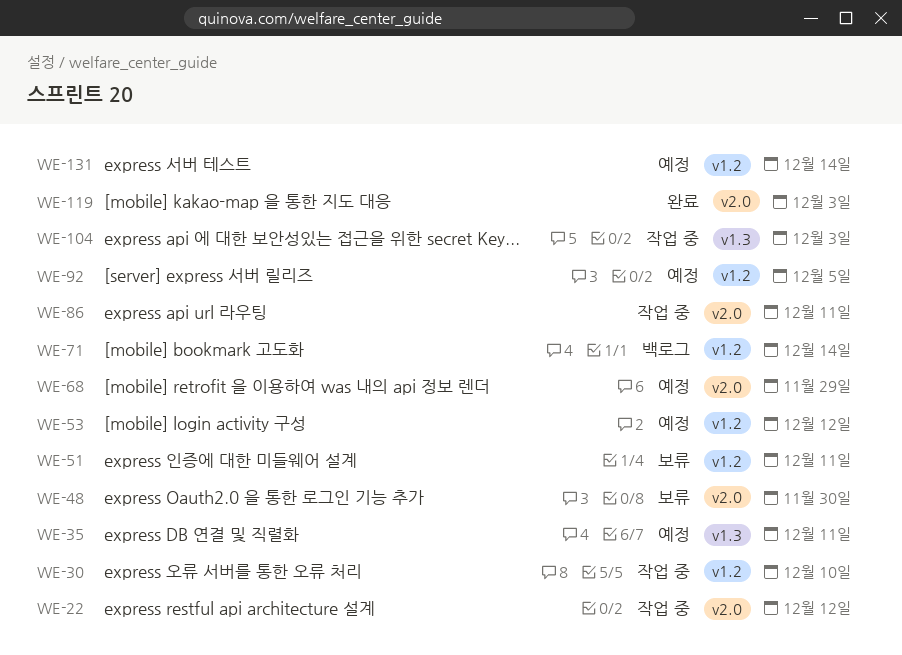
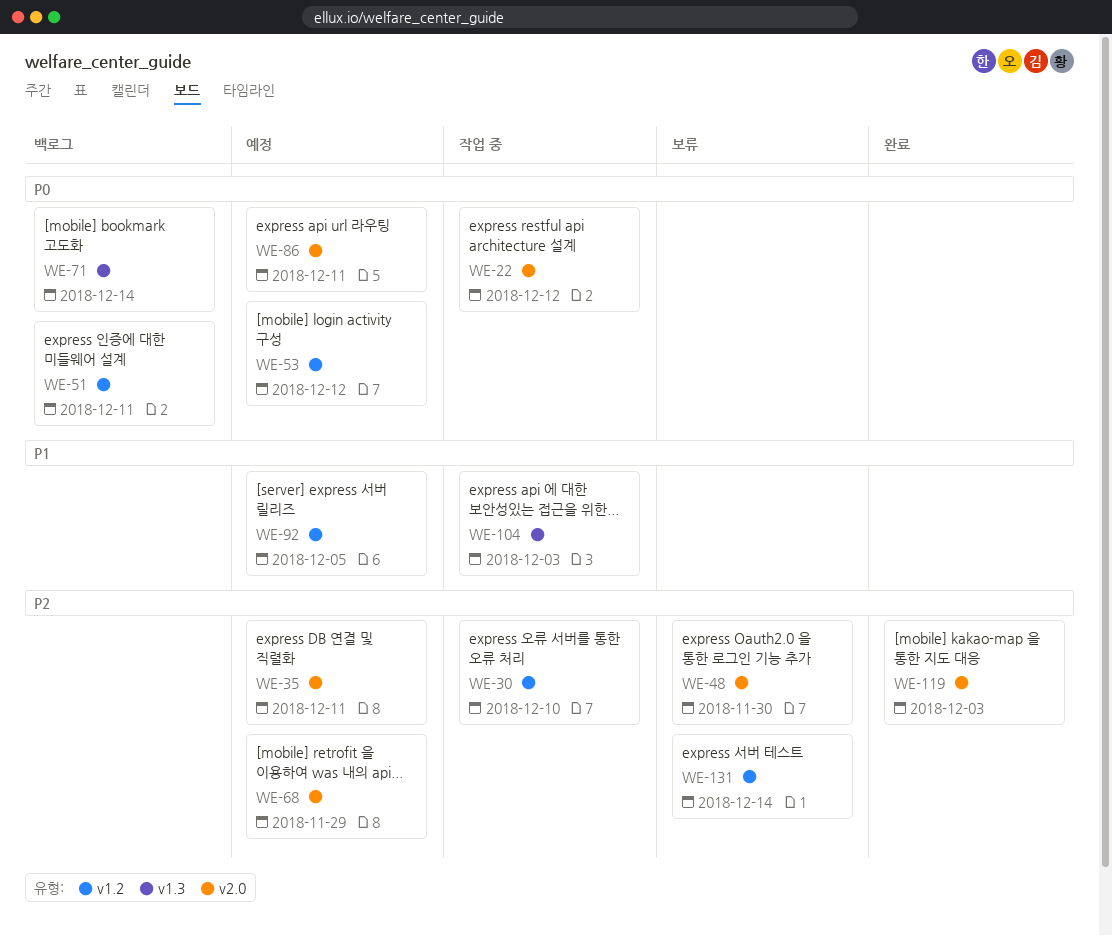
WE-35, label: v1.3 -> v2.0
WE-51, status: 보류 -> 백로그
WE-71, label: v1.2 -> v1.3
WE-86, status: 작업 중 -> 예정
WE-131, status: 예정 -> 보류

